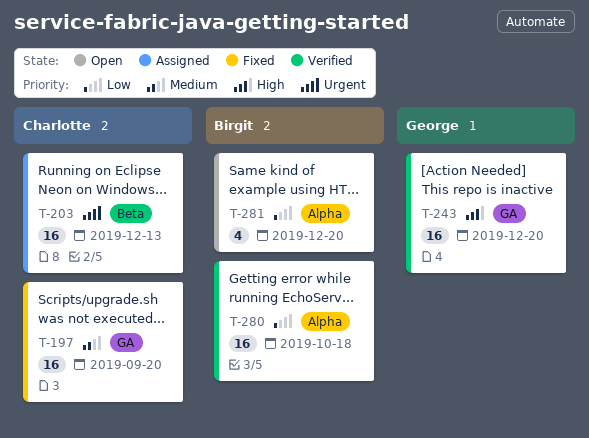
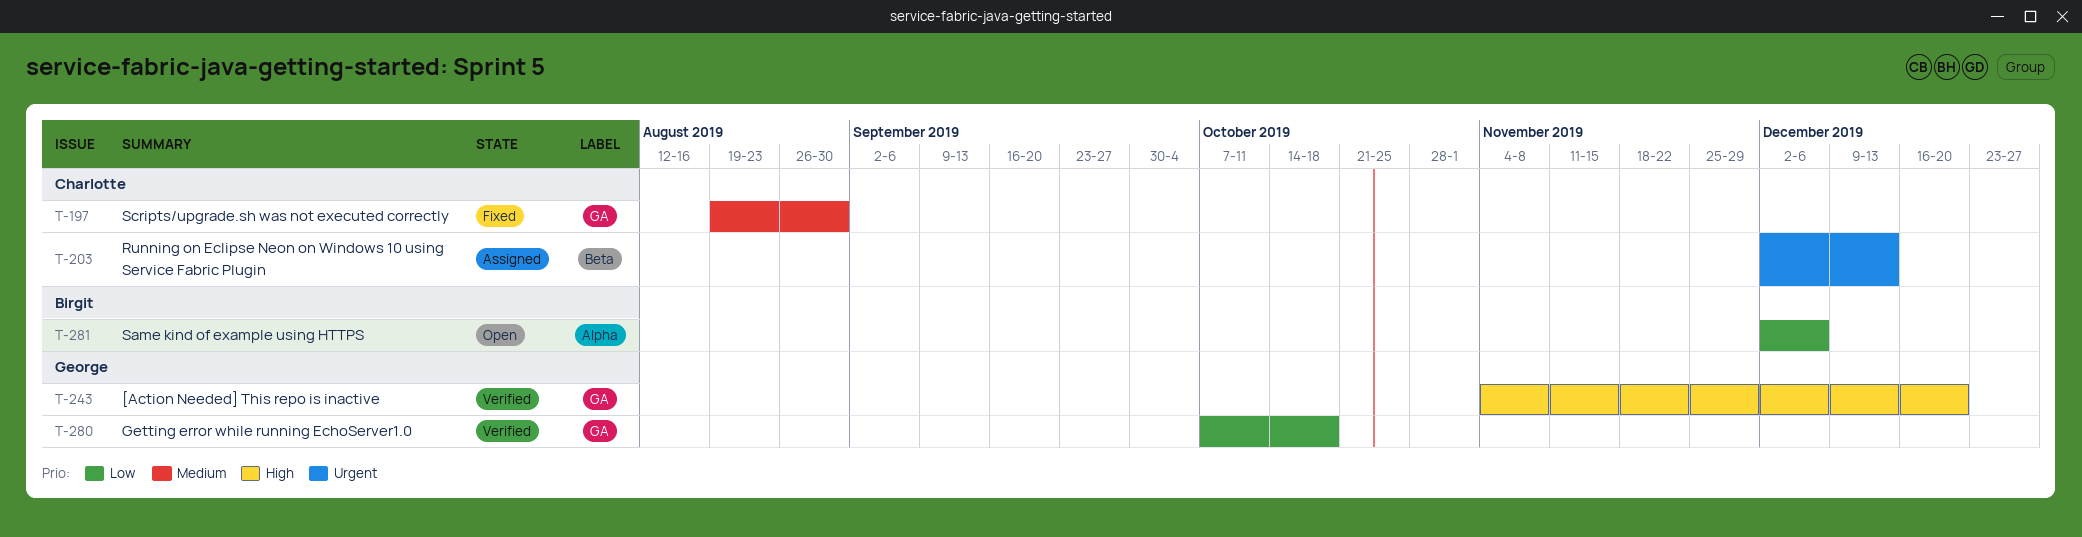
T-197, due: Sep 20 -> Aug 30
T-280, owner: Birgit -> George
T-280, label: Alpha -> GA
T-281, due: Dec 20 -> Dec 6

